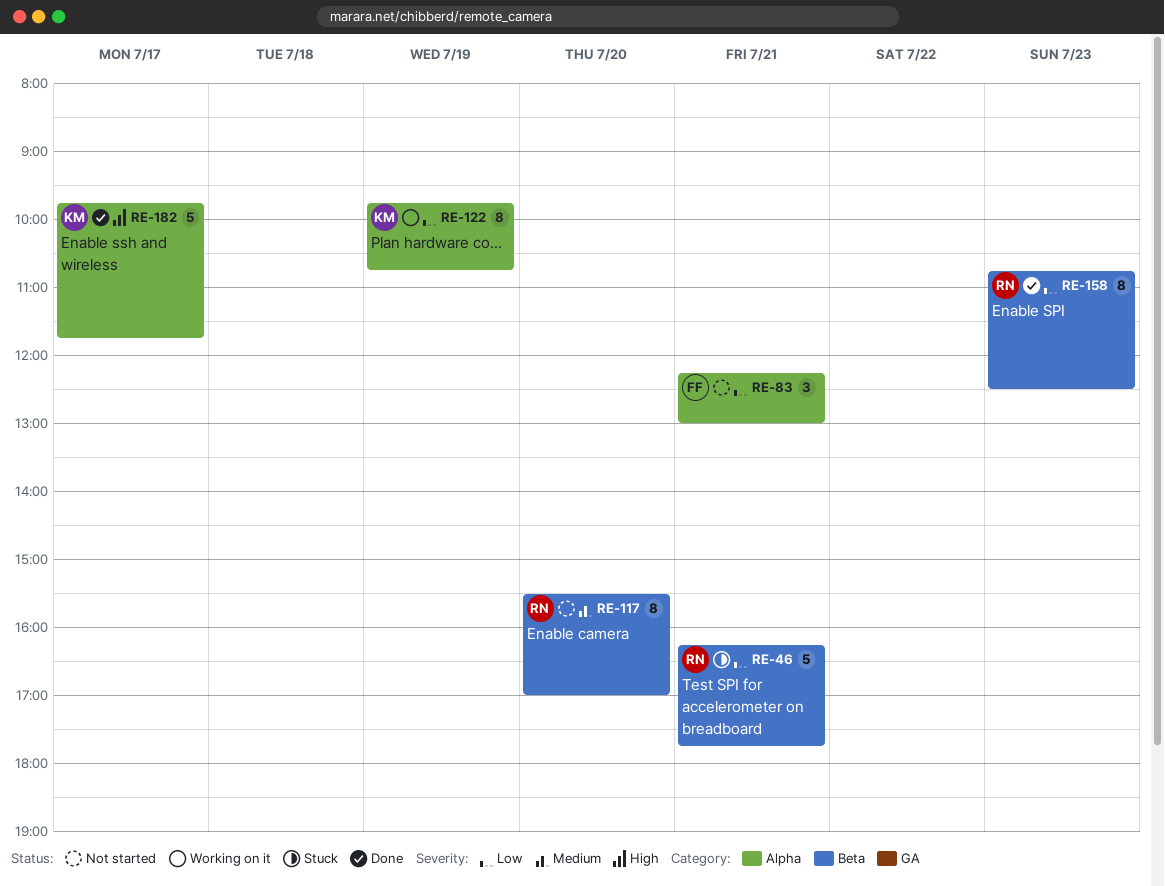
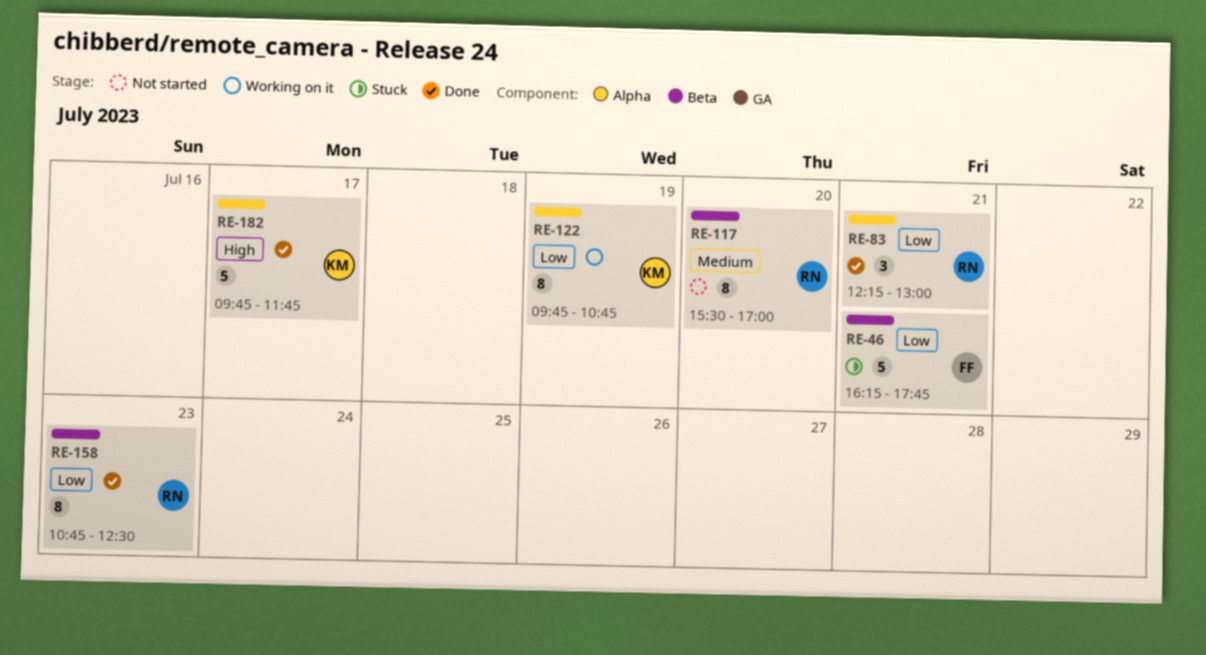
RE-46, owner: RN -> FF
RE-83, status: Not started -> Done
RE-83, owner: FF -> RN

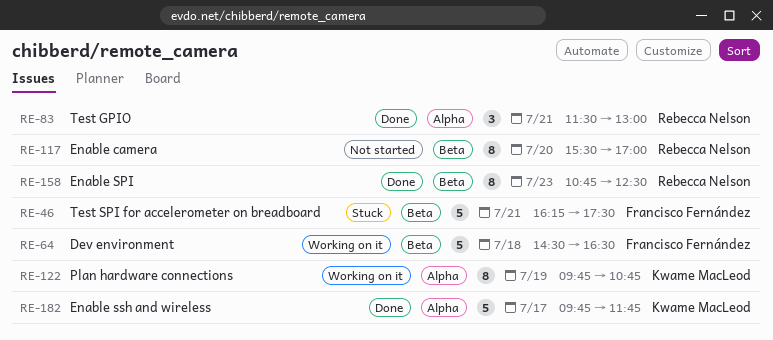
RE-46, ends: 17:45 -> 17:30
RE-64: none -> present
RE-83, begins: 12:15 -> 11:30

